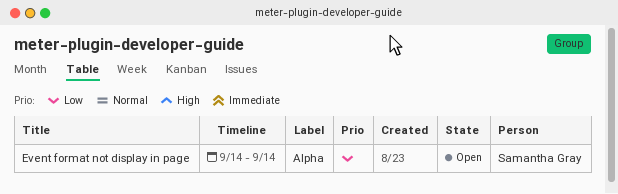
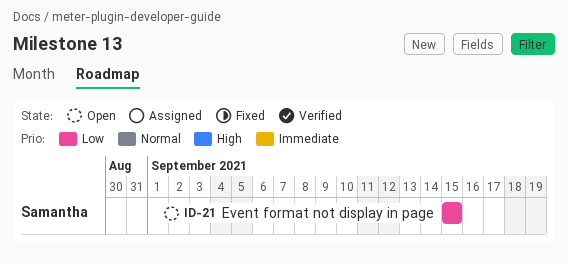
Event format not display in page, start: Sep 14 -> Sep 15
Event format not display in page, due: Sep 14 -> Sep 15

